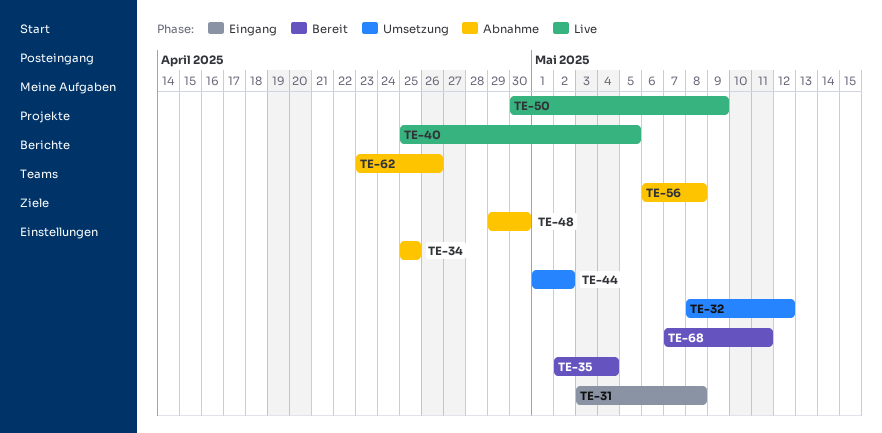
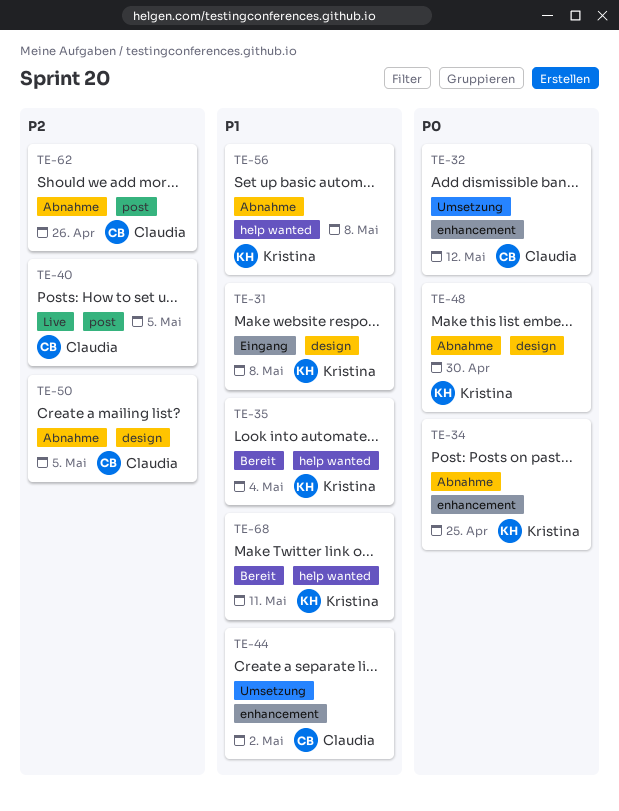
TE-50, status: Live -> Abnahme
TE-50, due: May 9 -> May 5

